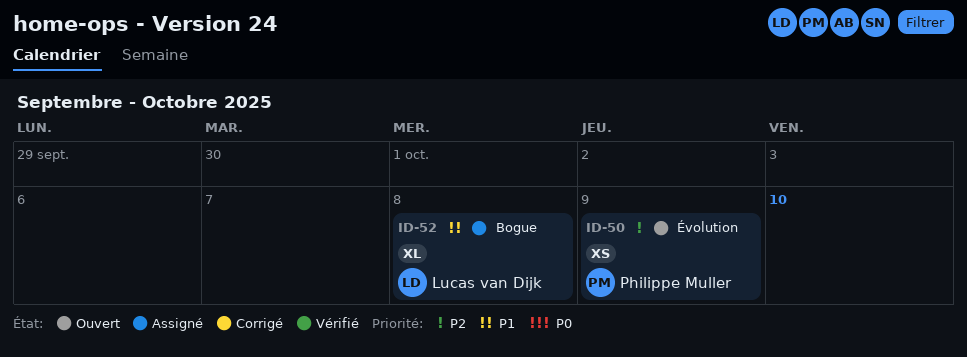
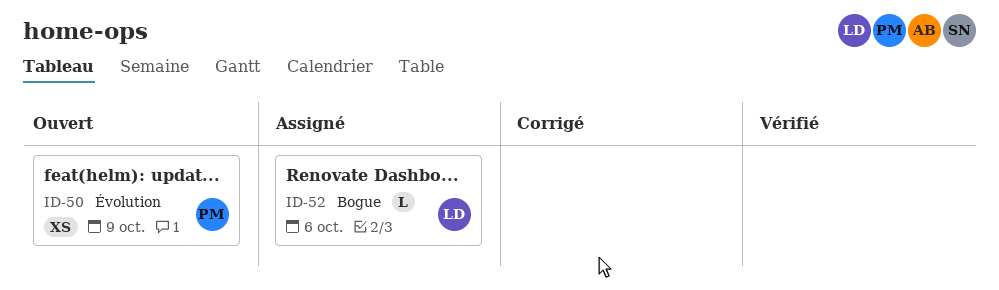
ID-52, estimate: XL -> L
ID-52, due: Oct 8 -> Oct 6

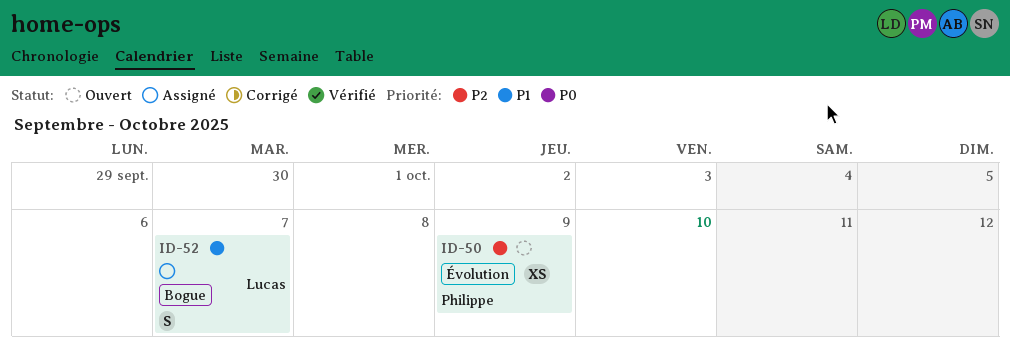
ID-52, estimate: L -> S
ID-52, due: Oct 6 -> Oct 7

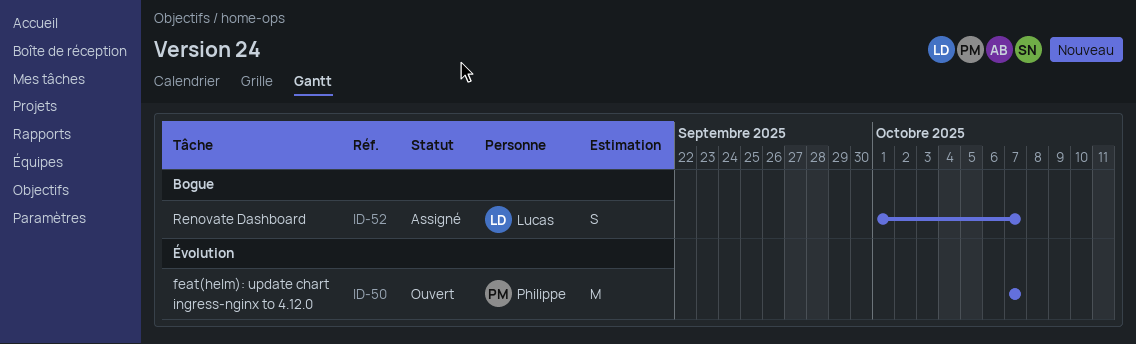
ID-50, estimate: XS -> M
ID-50, due: Oct 9 -> Oct 7

